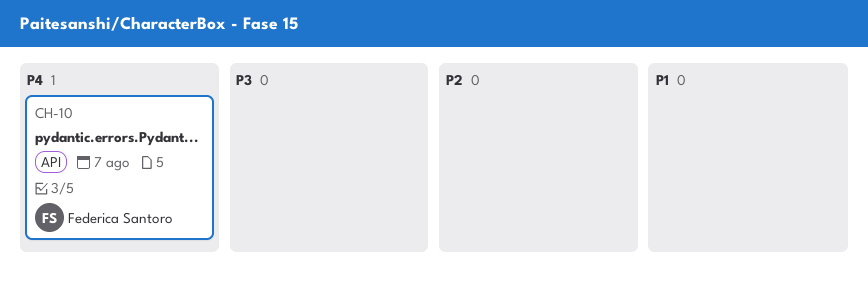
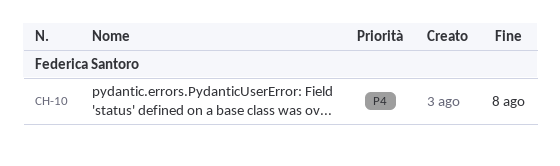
CH-10, due: Aug 7 -> Aug 8

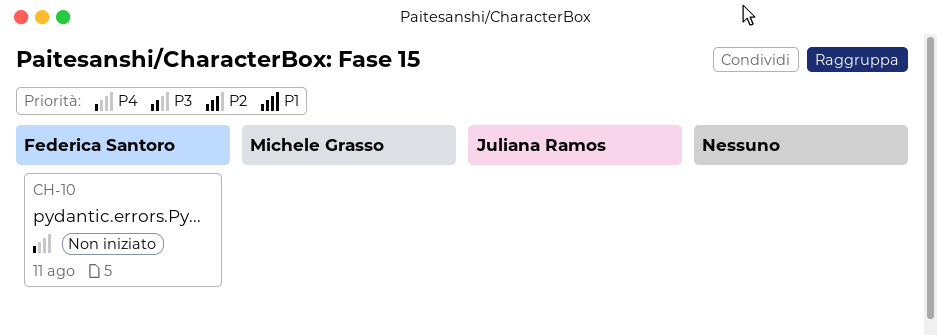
CH-10, due: Aug 8 -> Aug 11

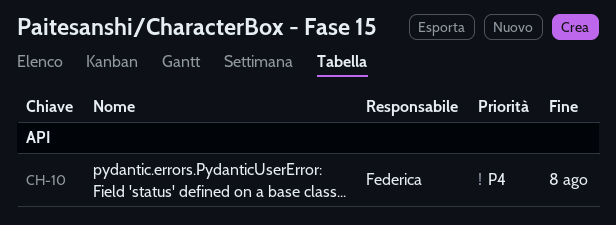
CH-10, due: Aug 11 -> Aug 8

